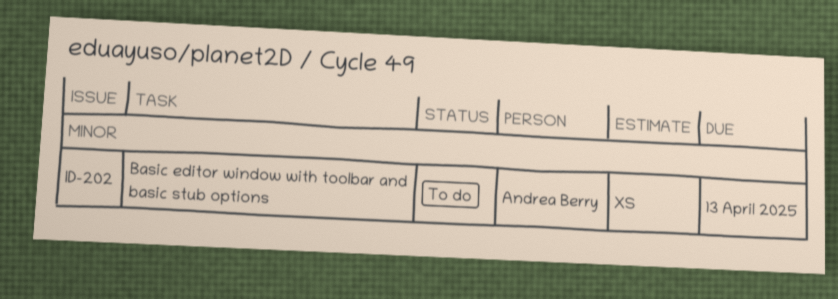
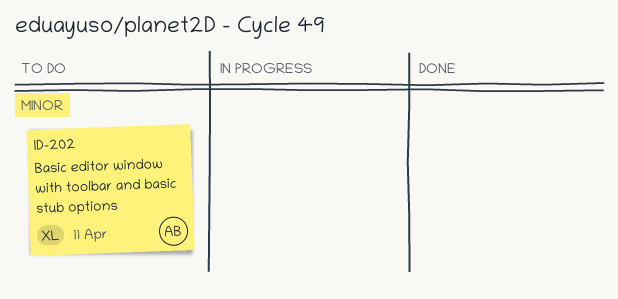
ID-202, estimate: XS -> XL
ID-202, due: Apr 13 -> Apr 11

